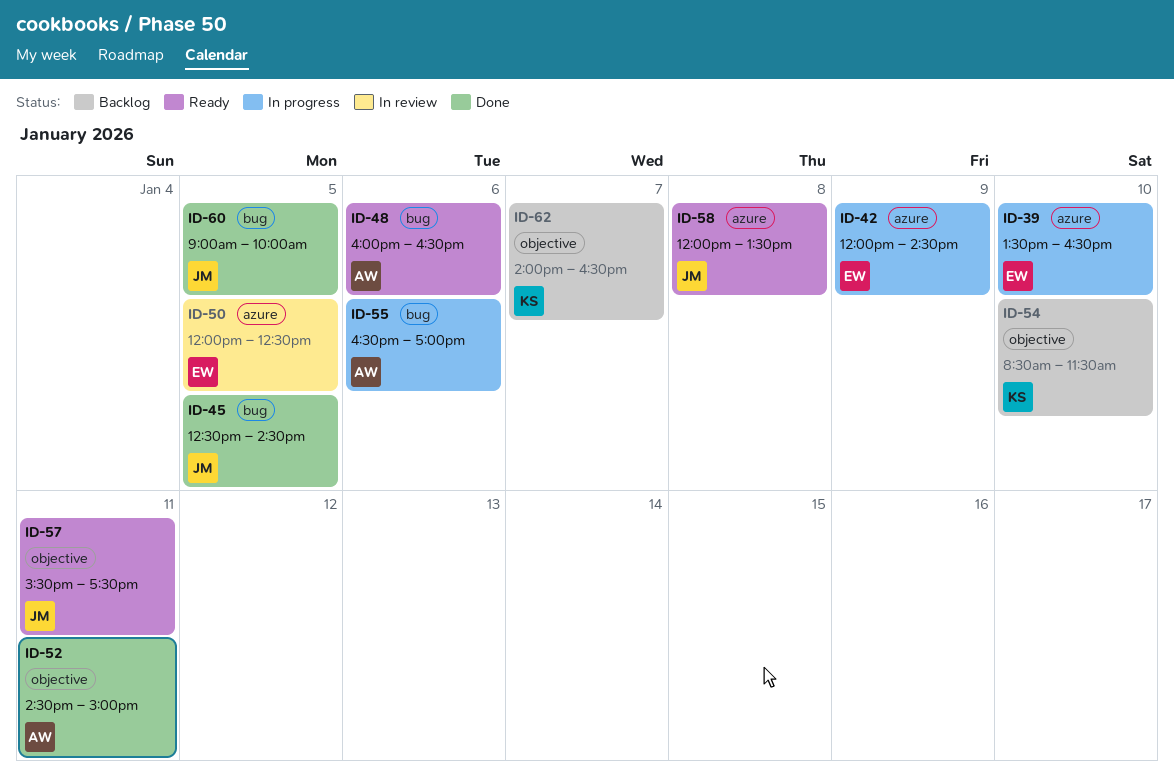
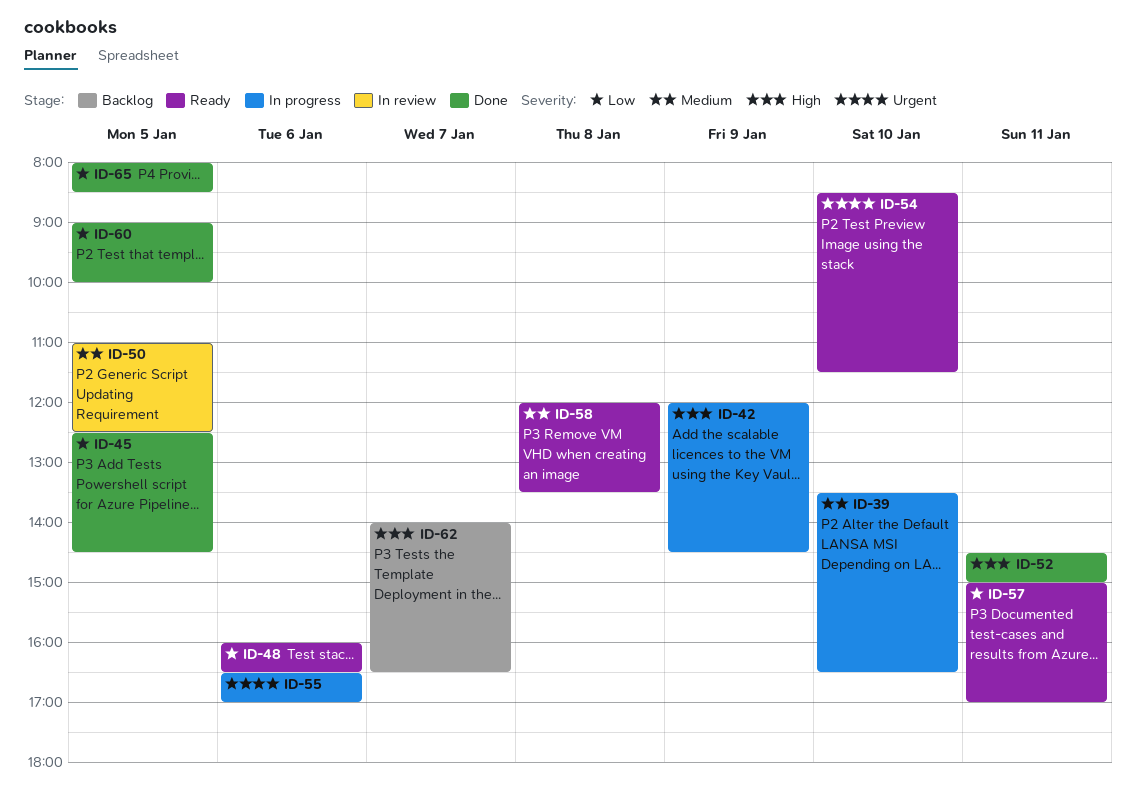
ID-50, begins: 12:00 -> 11:00
ID-54, status: Backlog -> Ready
ID-57, begins: 15:30 -> 15:00
ID-57, ends: 17:30 -> 17:00
ID-65: none -> present

